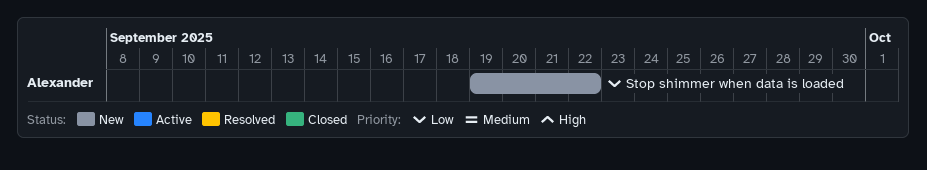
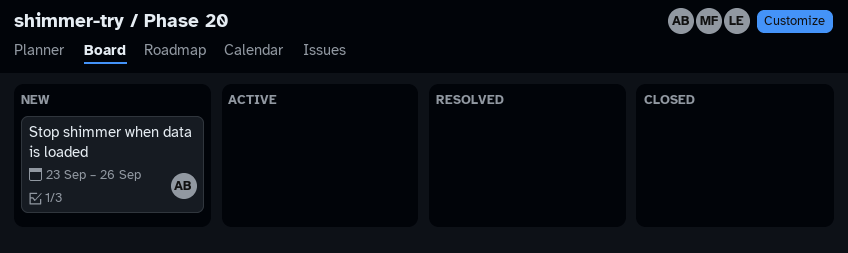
Stop shimmer when data is loaded, start: Sep 19 -> Sep 23
Stop shimmer when data is loaded, due: Sep 22 -> Sep 26

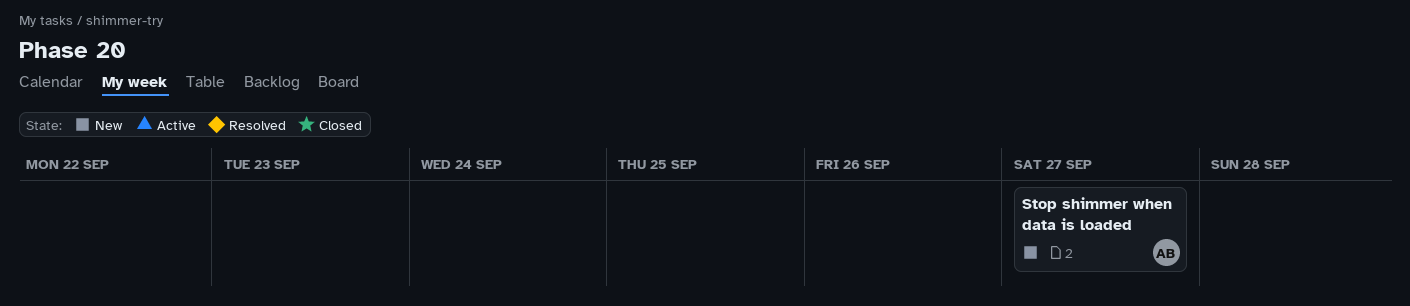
Stop shimmer when data is loaded, due: Sep 26 -> Sep 27

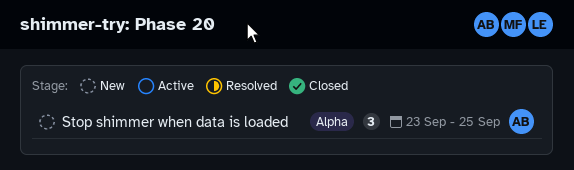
Stop shimmer when data is loaded, due: Sep 27 -> Sep 25

